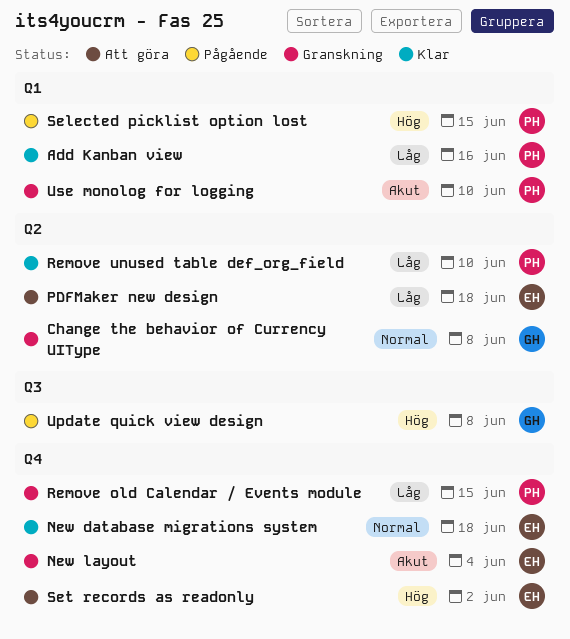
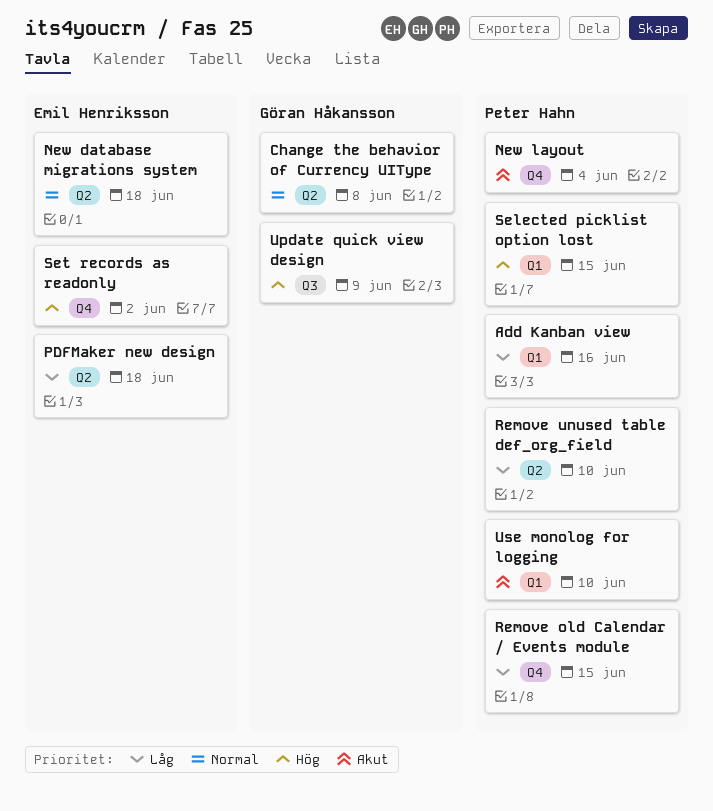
New database migrations system, label: Q4 -> Q2
New layout, owner: Emil Henriksson -> Peter Hahn
Update quick view design, due: Jun 8 -> Jun 9

